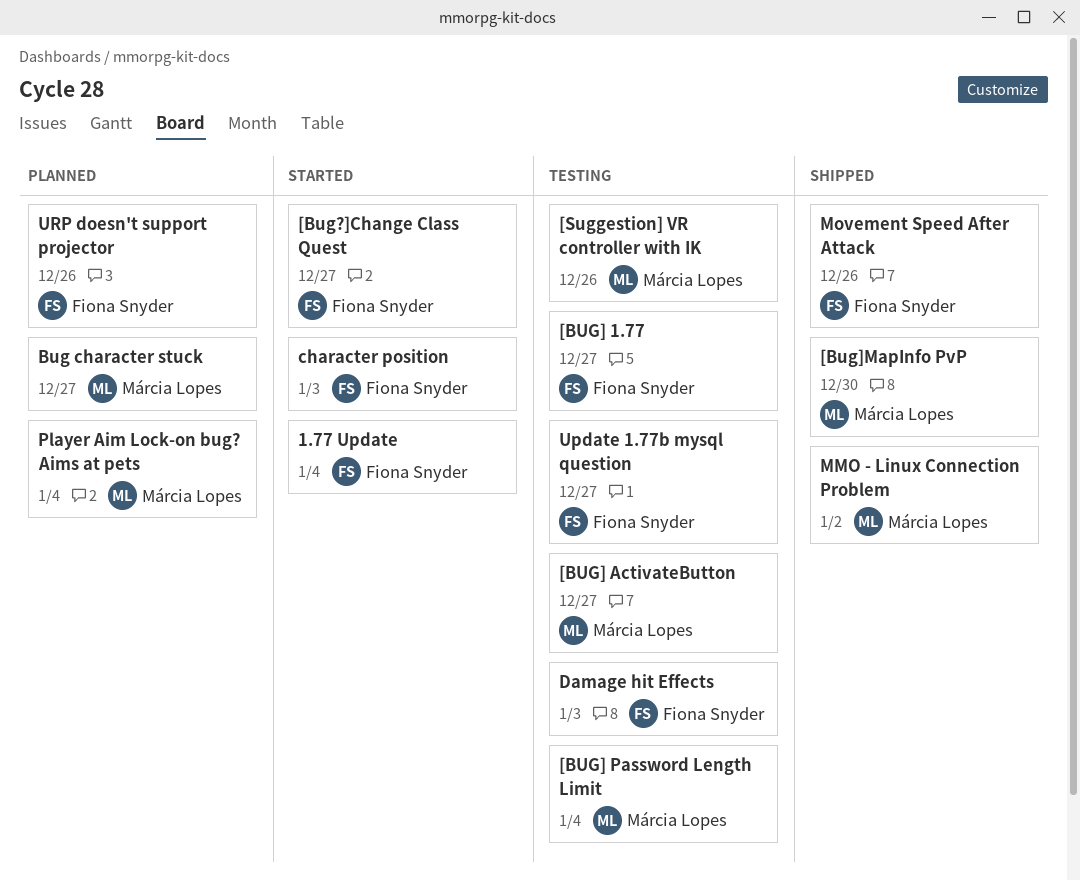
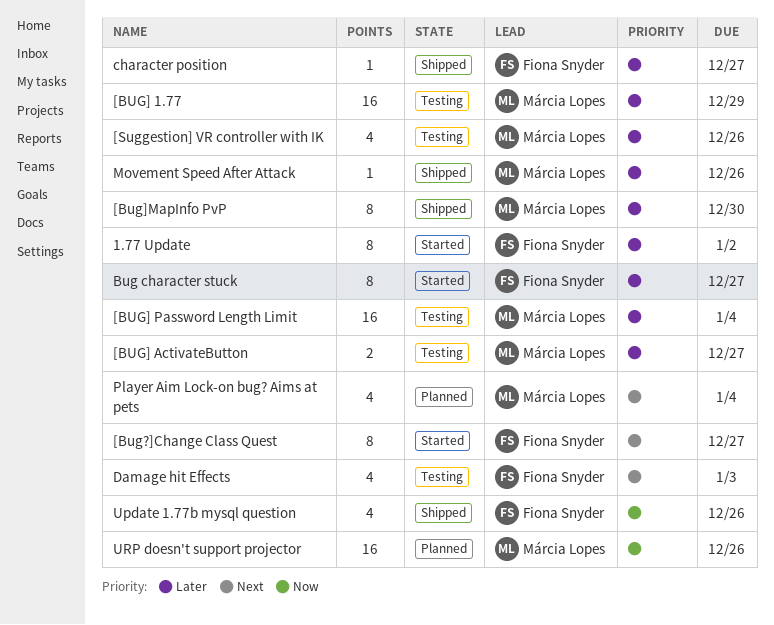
1.77 Update, due: Jan 4 -> Jan 2
[BUG] 1.77, owner: Fiona Snyder -> Márcia Lopes
[BUG] 1.77, due: Dec 27 -> Dec 29
Bug character stuck, status: Planned -> Started
Bug character stuck, owner: Márcia Lopes -> Fiona Snyder
character position, status: Started -> Shipped
character position, due: Jan 3 -> Dec 27
MMO - Linux Connection Problem: present -> none
Movement Speed After Attack, owner: Fiona Snyder -> Márcia Lopes
Update 1.77b mysql question, status: Testing -> Shipped
Update 1.77b mysql question, due: Dec 27 -> Dec 26
URP doesn't support projector, owner: Fiona Snyder -> Márcia Lopes

